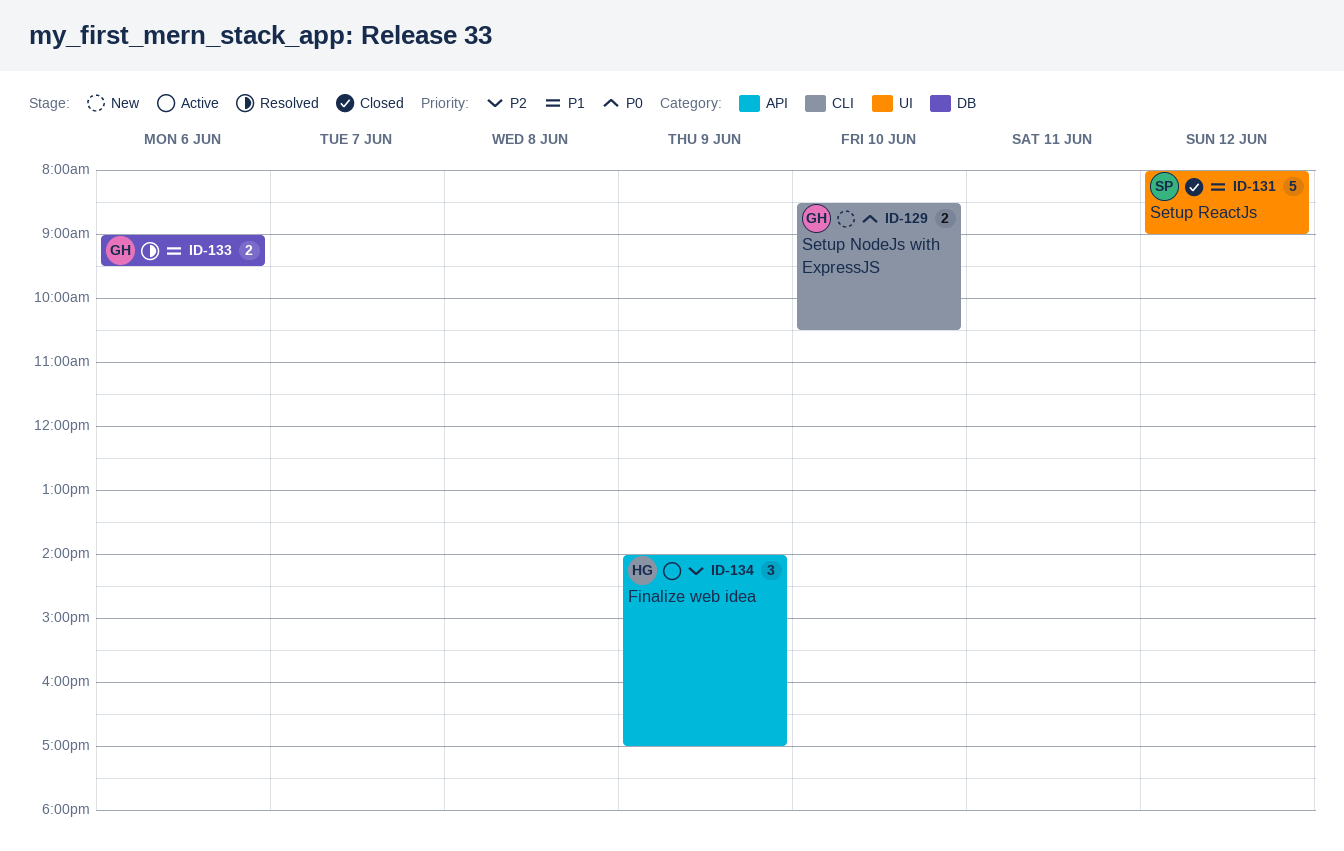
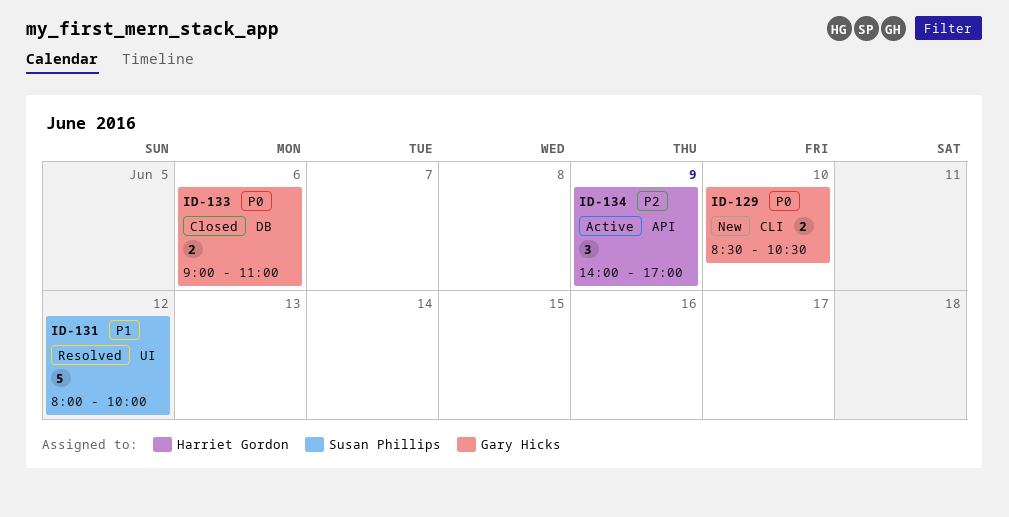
ID-131, status: Closed -> Resolved
ID-131, ends: 09:00 -> 10:00
ID-133, status: Resolved -> Closed
ID-133, priority: P1 -> P0
ID-133, ends: 09:30 -> 11:00

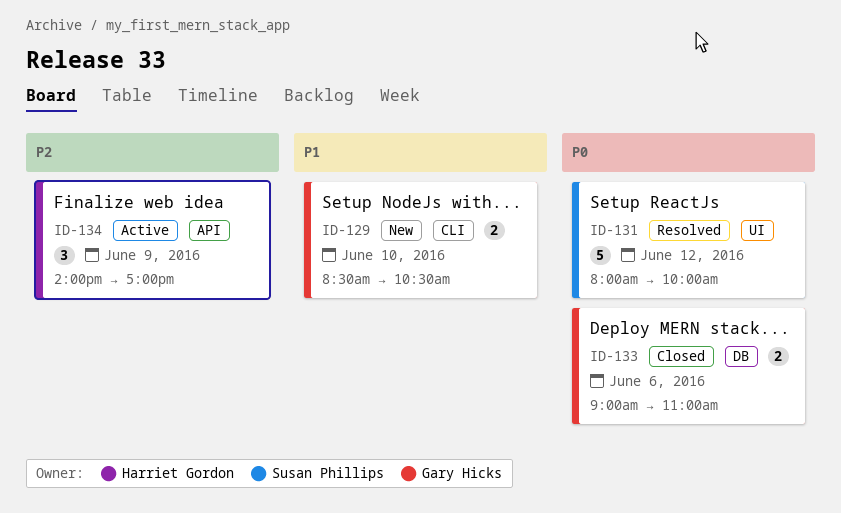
ID-129, priority: P0 -> P1
ID-131, priority: P1 -> P0

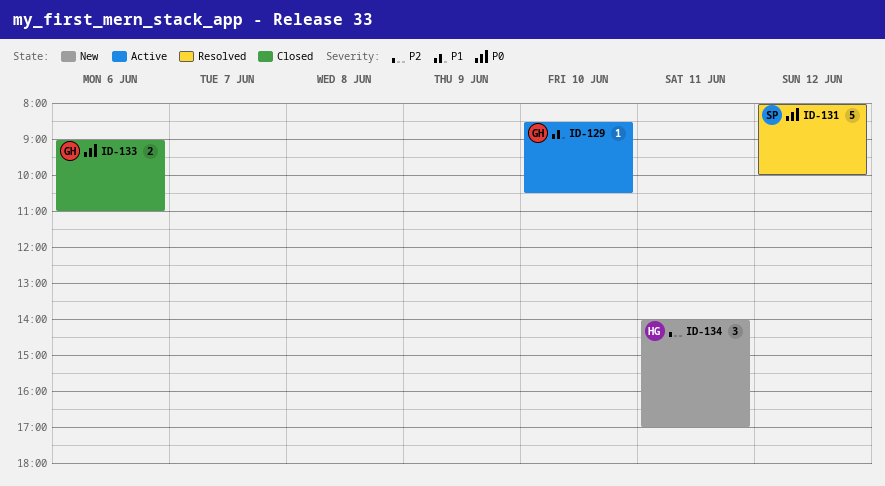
ID-129, status: New -> Active
ID-129, estimate: 2 -> 1
ID-134, status: Active -> New
ID-134, day: Jun 9 -> Jun 11

